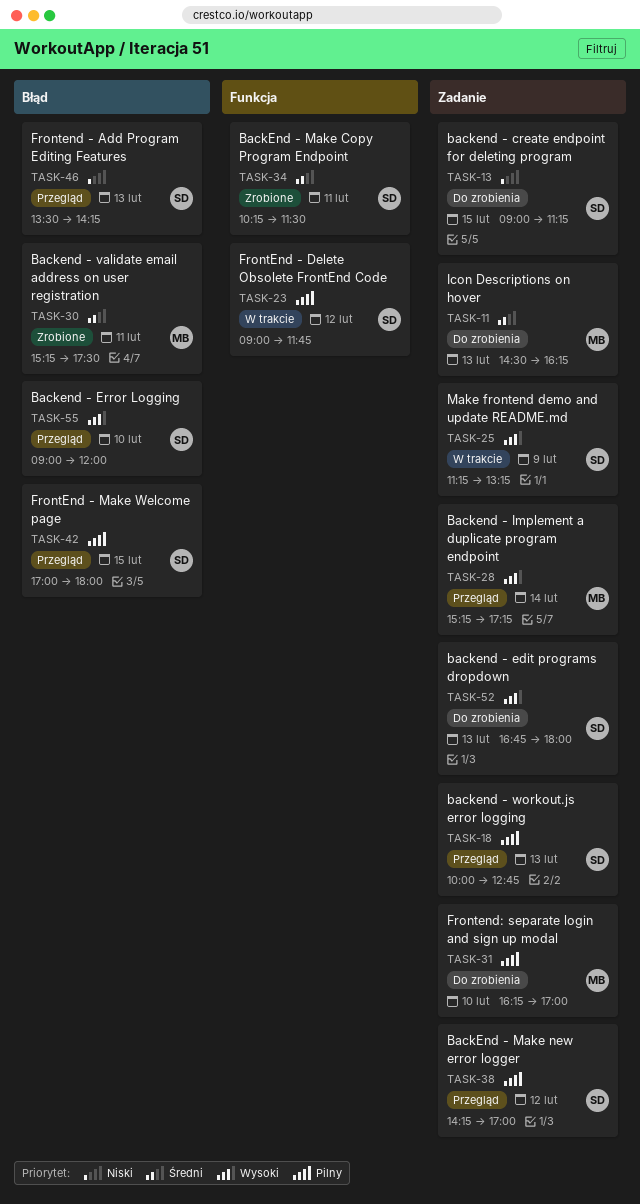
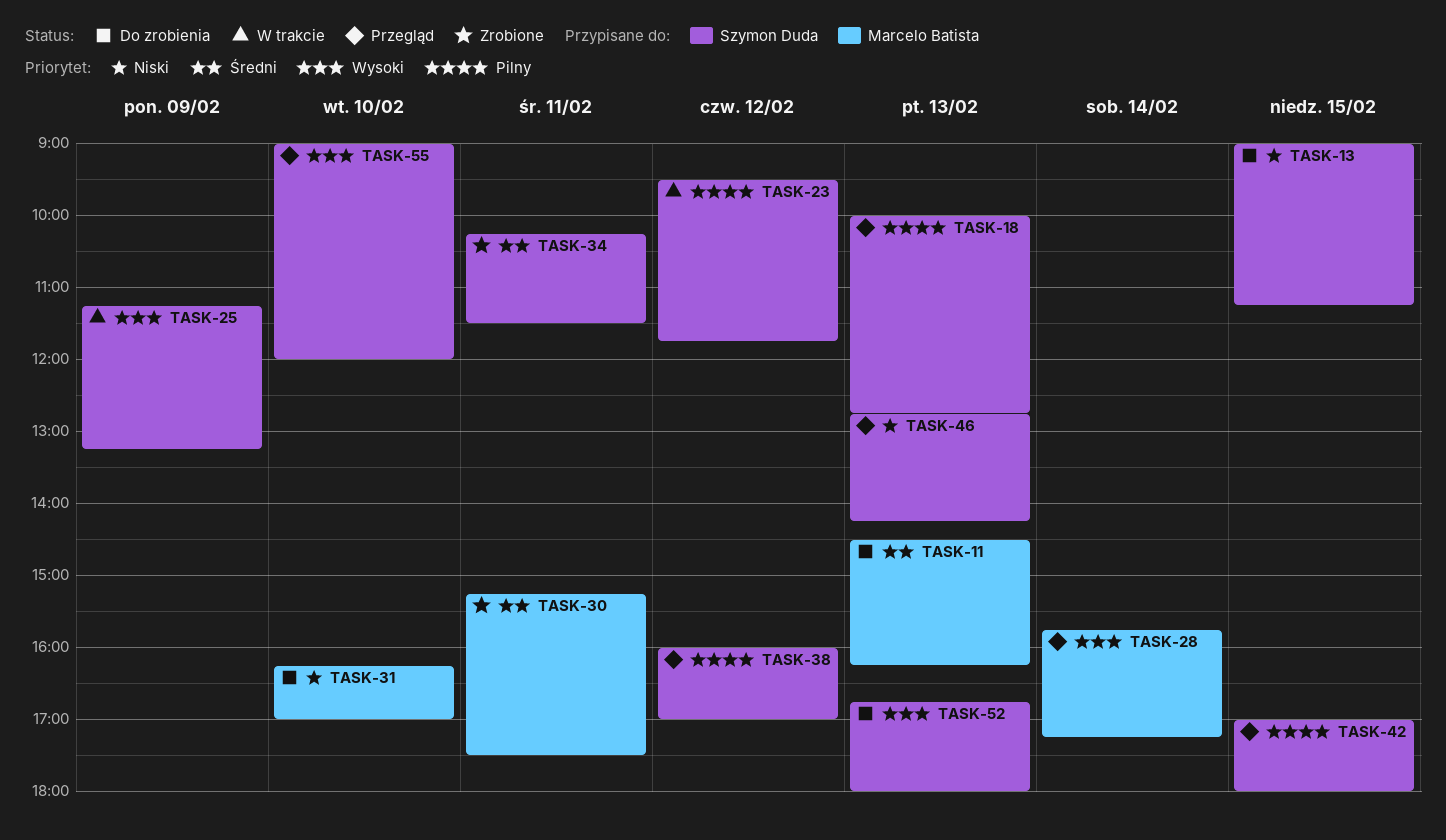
TASK-23, begins: 09:00 -> 09:30
TASK-28, begins: 15:15 -> 15:45
TASK-31, priority: Pilny -> Niski
TASK-38, begins: 14:15 -> 16:00
TASK-46, begins: 13:30 -> 12:45

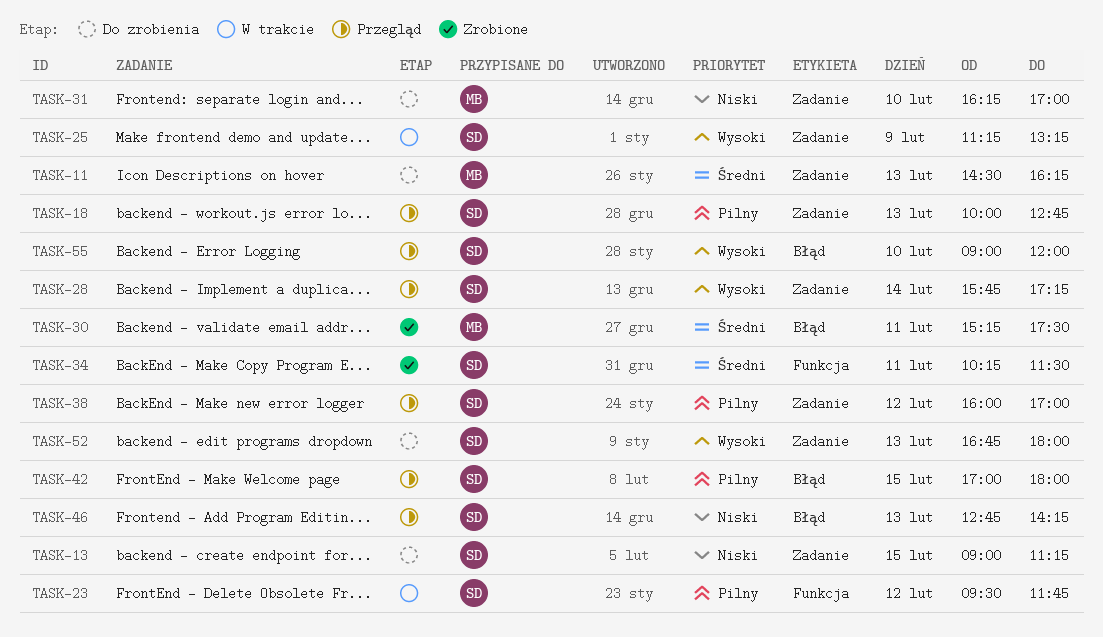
TASK-28, owner: Marcelo Batista -> Szymon Duda

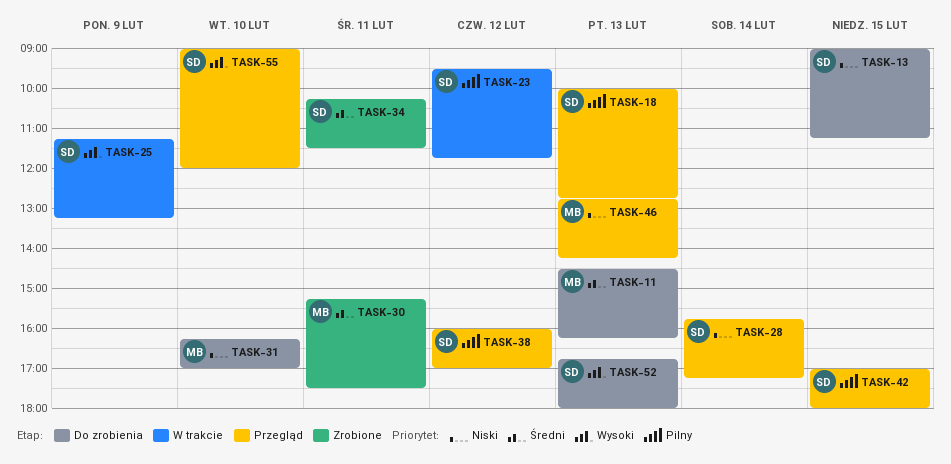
TASK-28, priority: Wysoki -> Niski
TASK-46, owner: SD -> MB

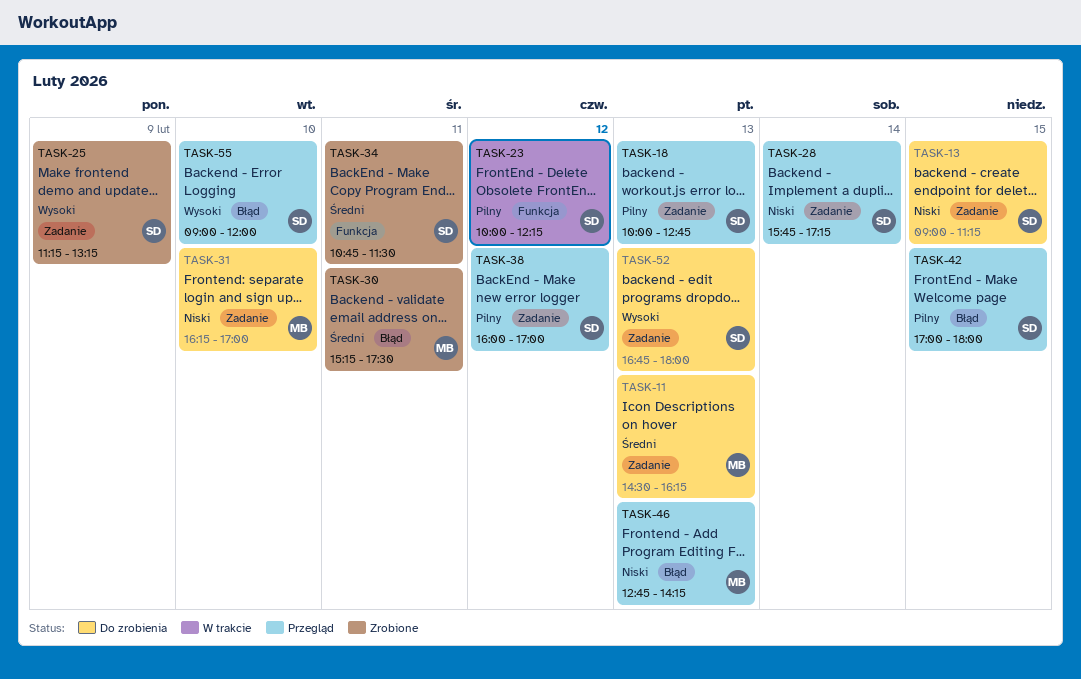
TASK-23, begins: 09:30 -> 10:00
TASK-23, ends: 11:45 -> 12:15
TASK-25, status: W trakcie -> Zrobione
TASK-34, begins: 10:15 -> 10:45

